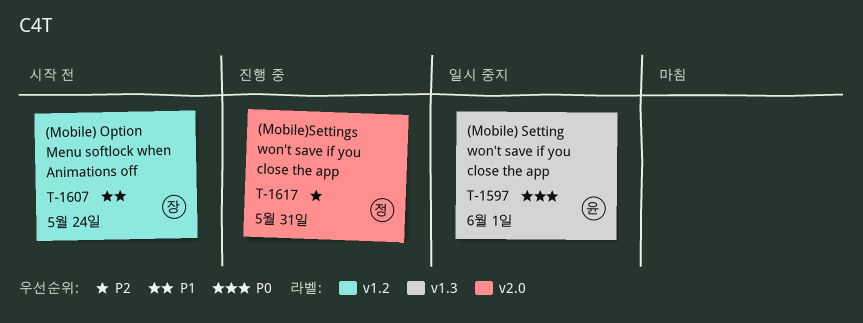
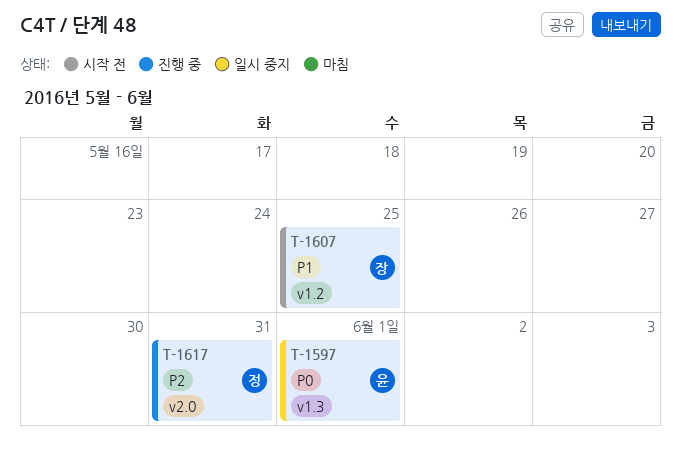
T-1607, due: May 24 -> May 25

